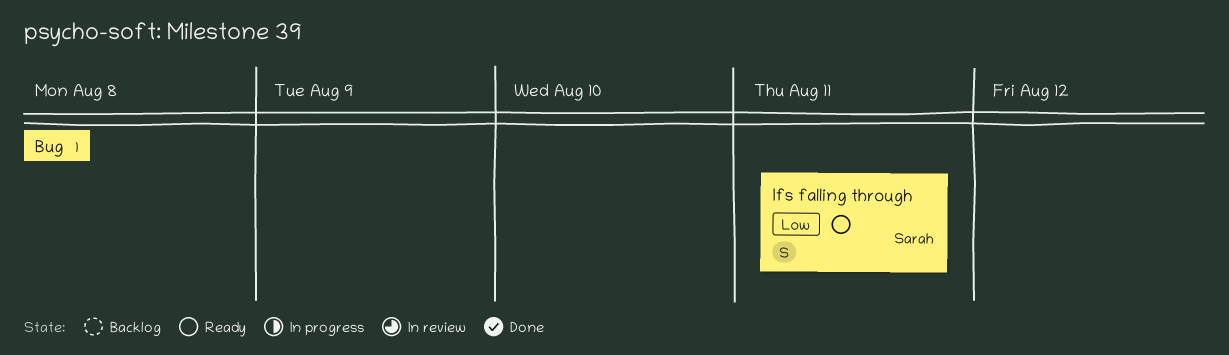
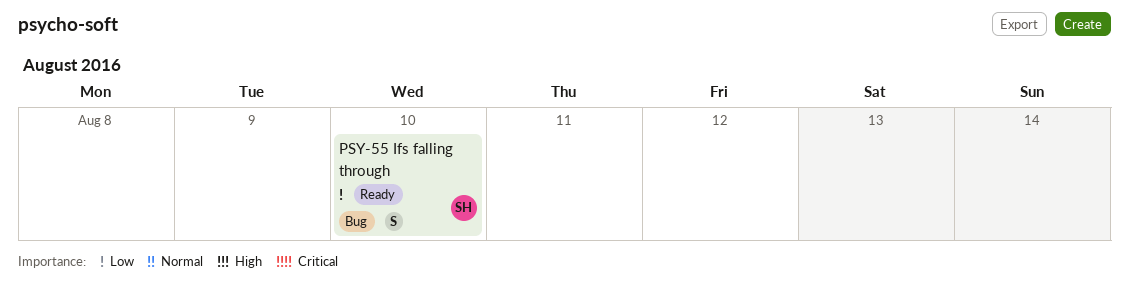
Ifs falling through, due: Aug 11 -> Aug 10

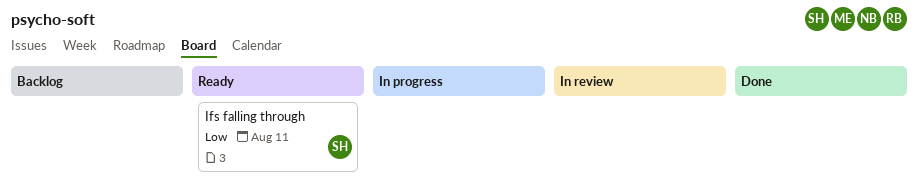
Ifs falling through, due: Aug 10 -> Aug 11

